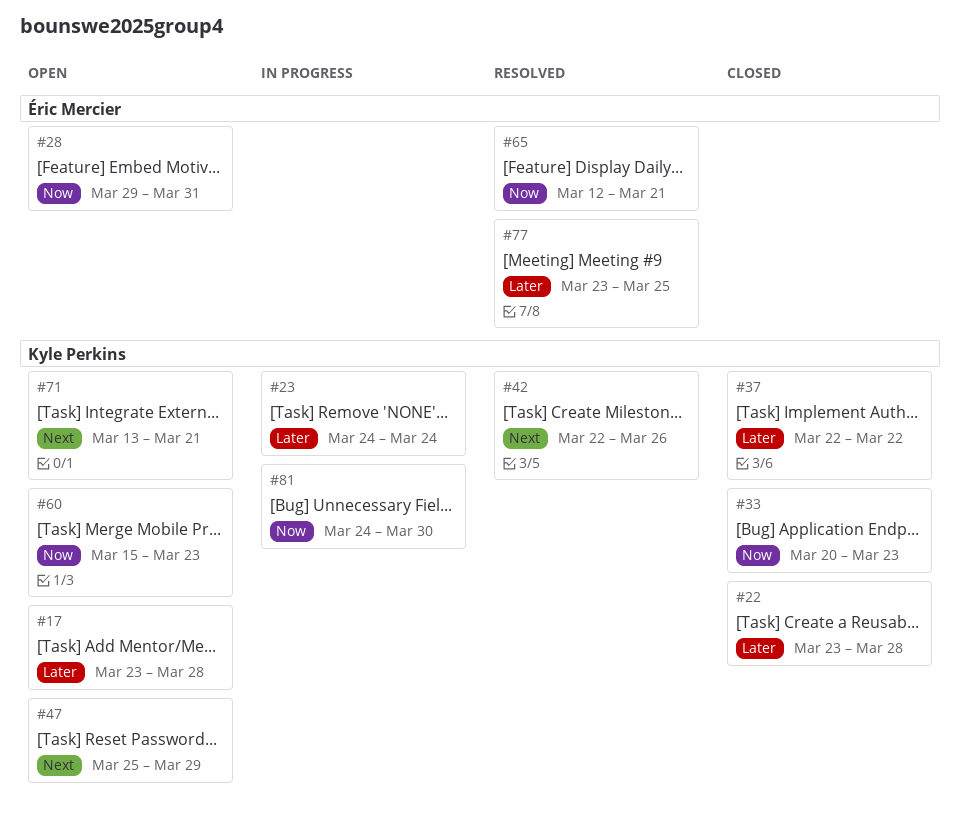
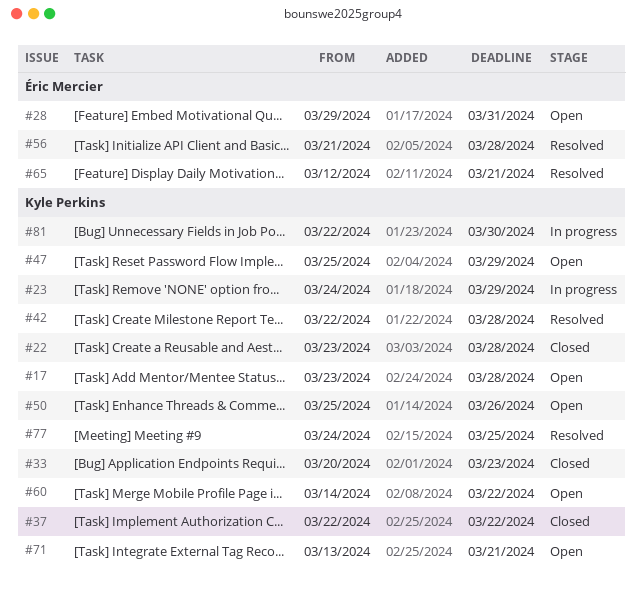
#23, due: Mar 24 -> Mar 29
#42, due: Mar 26 -> Mar 28
#50: none -> present
#56: none -> present
#60, start: Mar 15 -> Mar 14
#60, due: Mar 23 -> Mar 22
#77, owner: Éric Mercier -> Kyle Perkins
#77, start: Mar 23 -> Mar 24
#81, start: Mar 24 -> Mar 22

